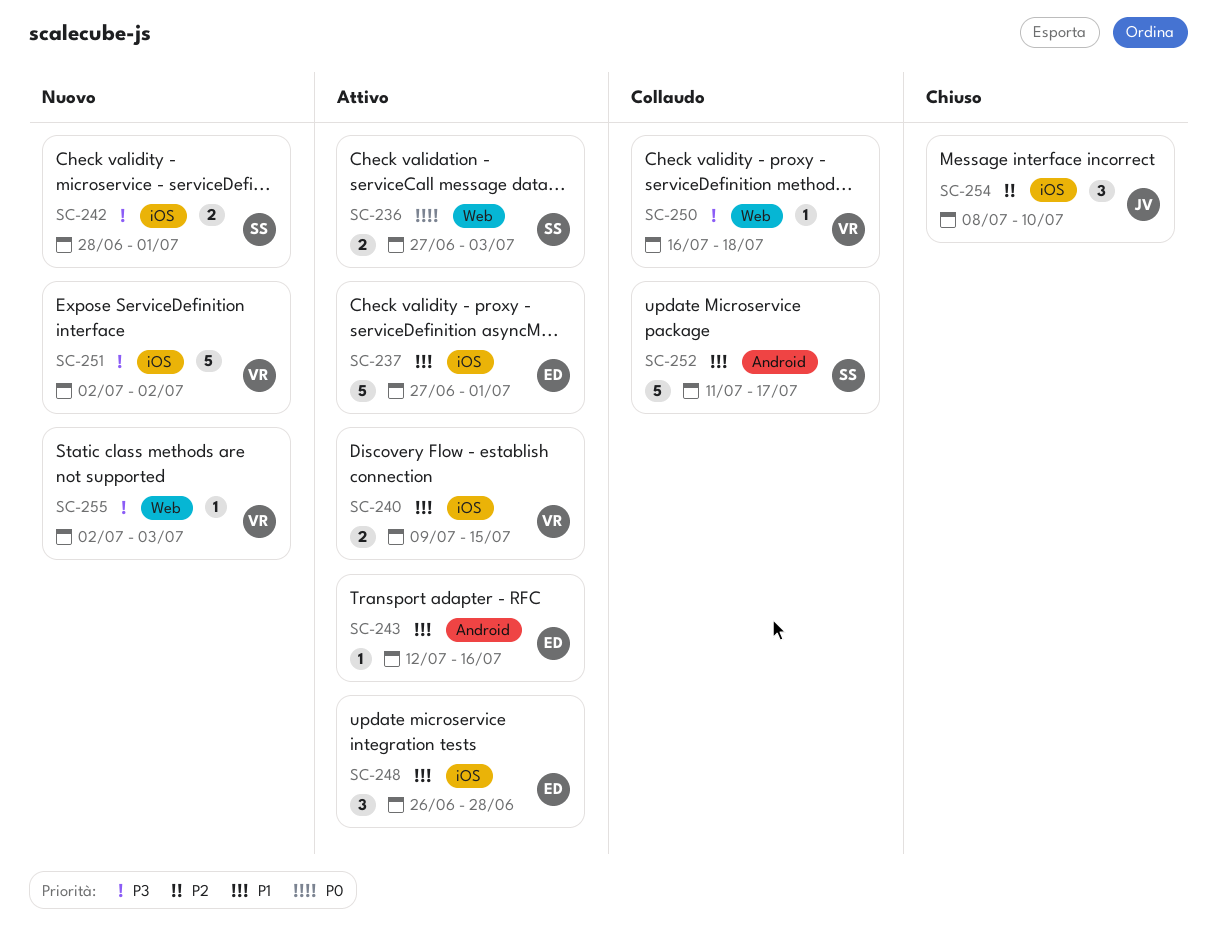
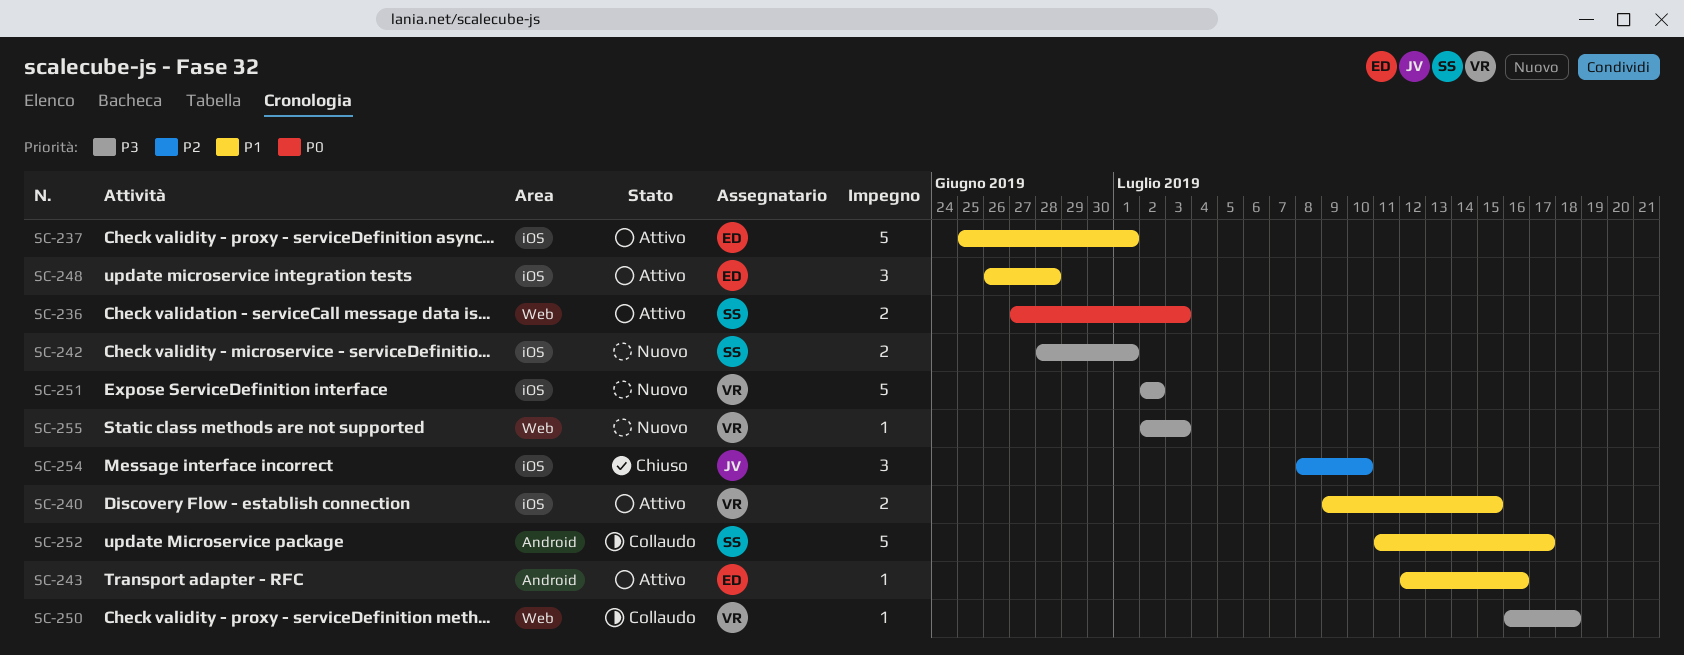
SC-237, start: Jun 27 -> Jun 25

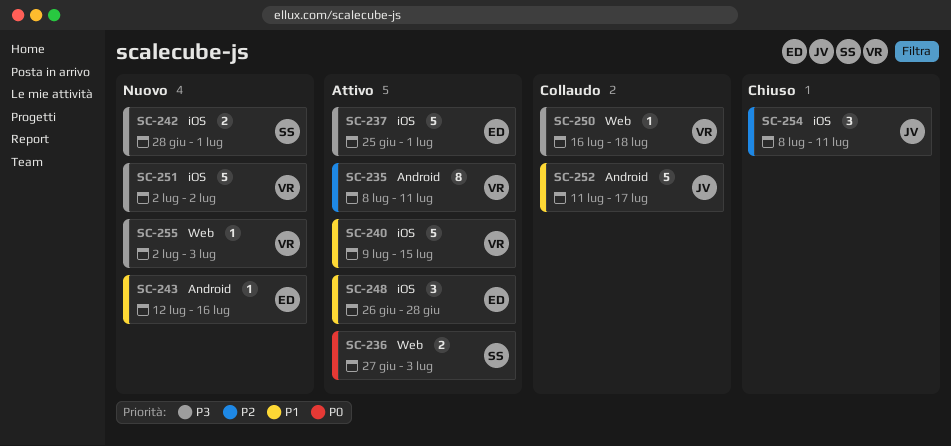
SC-235: none -> present
SC-237, priority: P1 -> P3
SC-240, estimate: 2 -> 5
SC-243, status: Attivo -> Nuovo
SC-252, owner: SS -> JV
SC-254, due: Jul 10 -> Jul 11

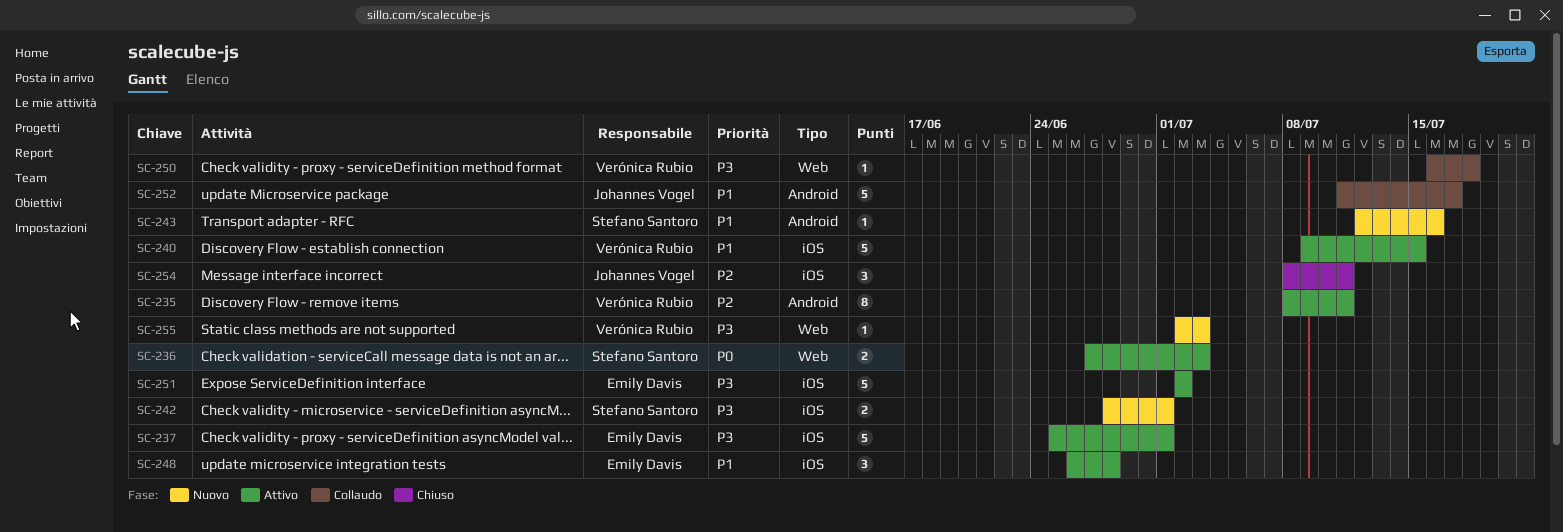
SC-243, owner: Emily Davis -> Stefano Santoro
SC-251, status: Nuovo -> Attivo
SC-251, owner: Verónica Rubio -> Emily Davis

